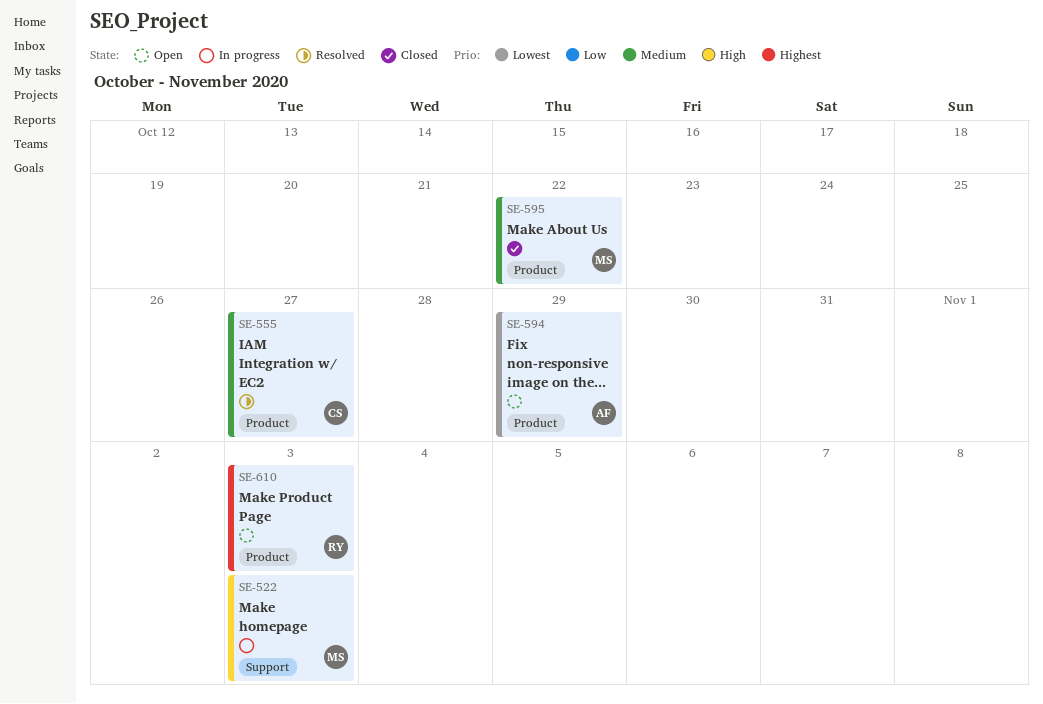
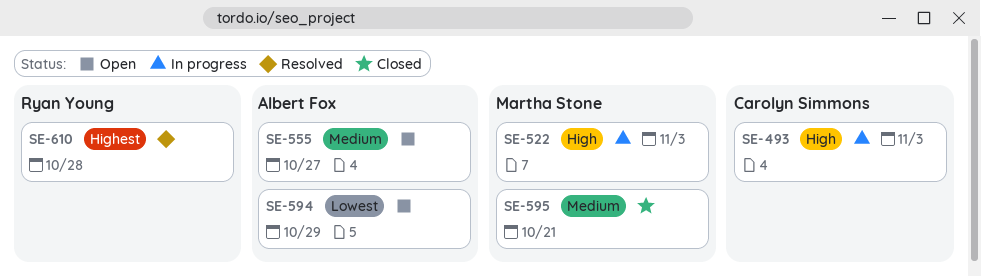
SE-493: none -> present
SE-555, status: Resolved -> Open
SE-555, owner: Carolyn Simmons -> Albert Fox
SE-595, due: Oct 22 -> Oct 21
SE-610, status: Open -> Resolved
SE-610, due: Nov 3 -> Oct 28

